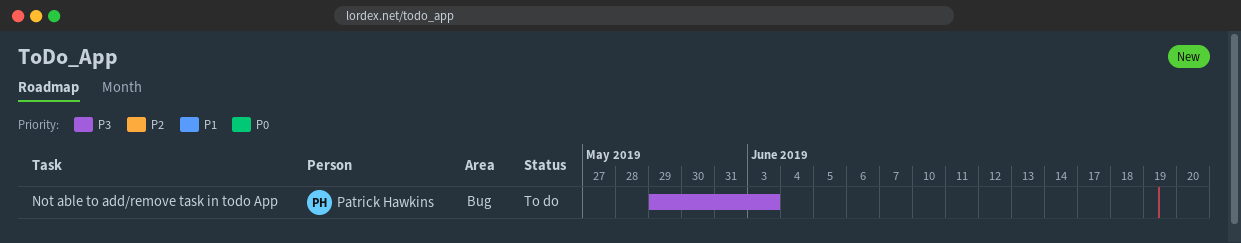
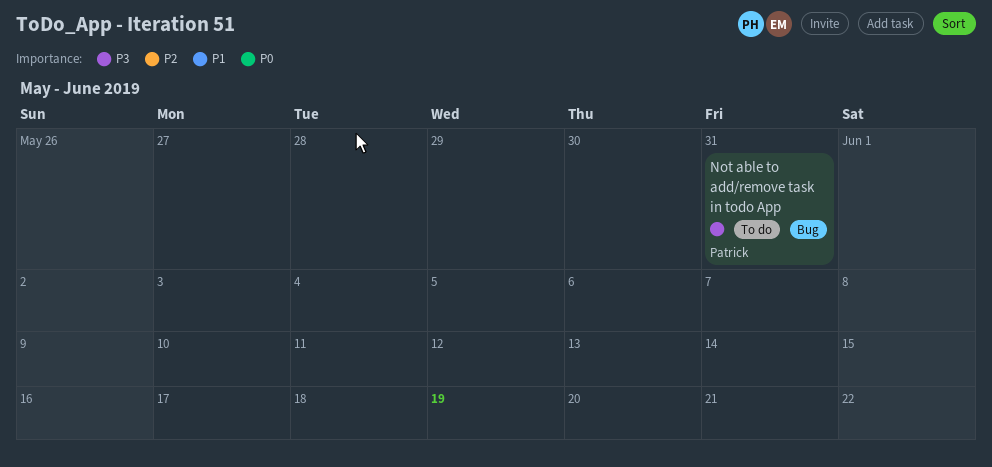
Not able to add/remove task in todo App, due: Jun 3 -> May 31

